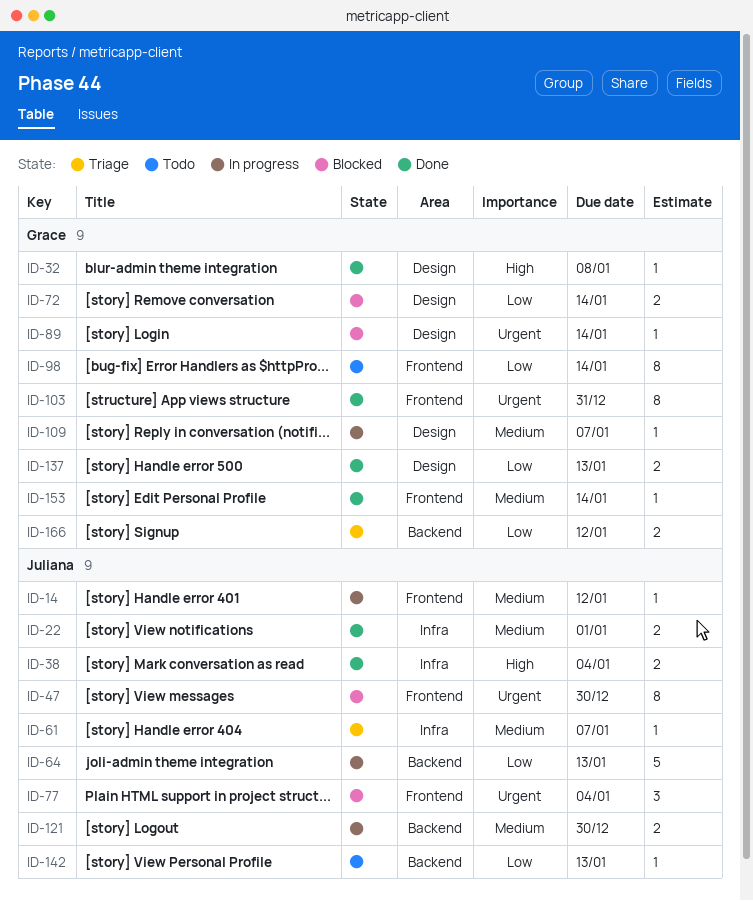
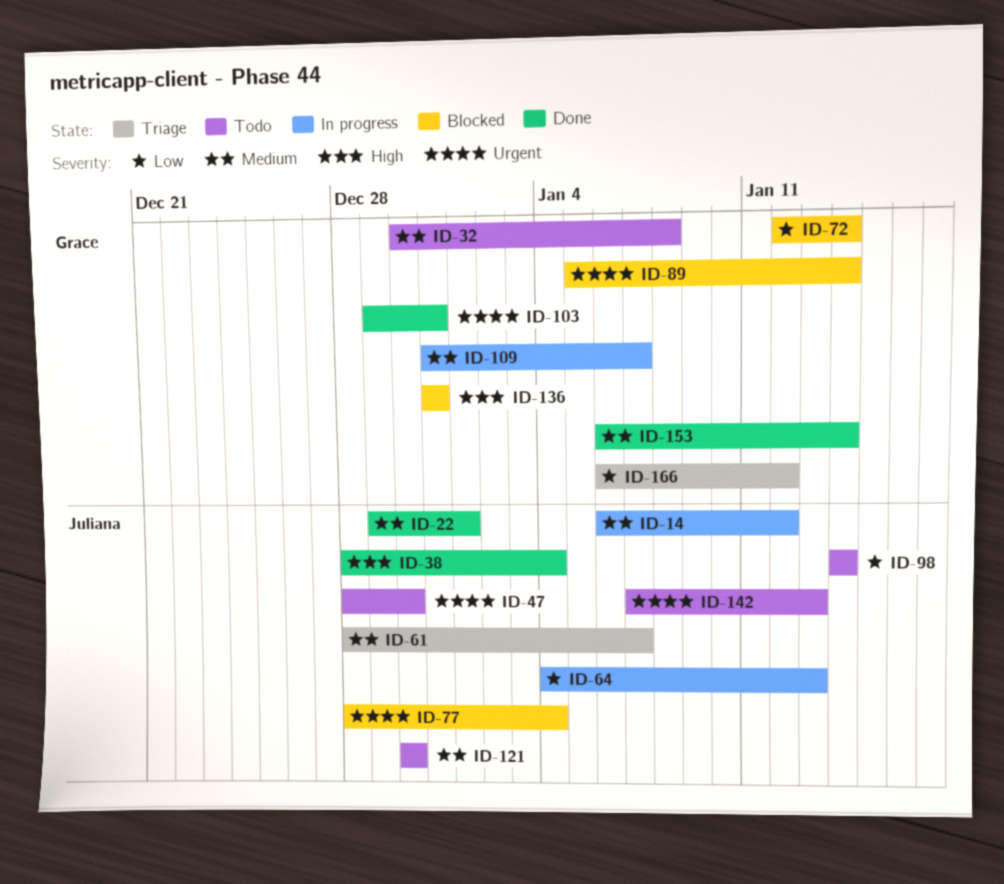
ID-32, status: Done -> Todo
ID-32, priority: High -> Medium
ID-47, status: Blocked -> Todo
ID-98, owner: Grace -> Juliana
ID-121, status: In progress -> Todo
ID-136: none -> present
ID-137: present -> none
ID-142, priority: Low -> Urgent

